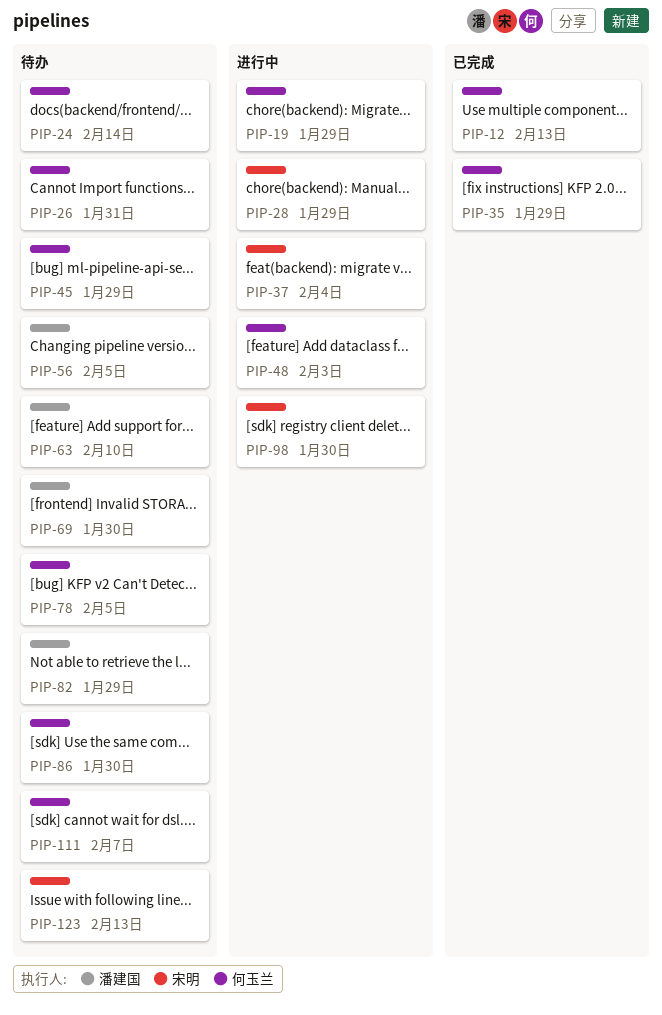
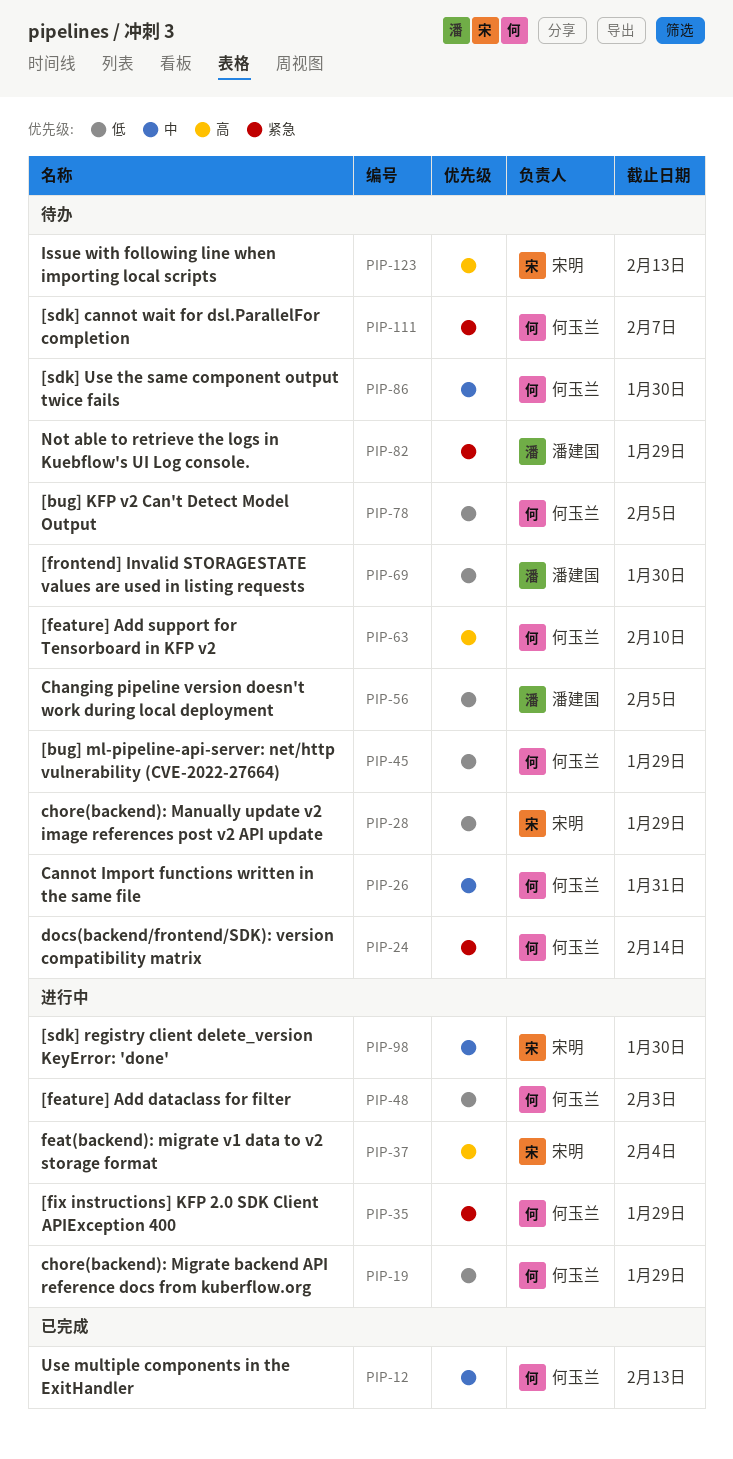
PIP-28, status: 进行中 -> 待办
PIP-35, status: 已完成 -> 进行中
PIP-63, owner: 潘建国 -> 何玉兰

